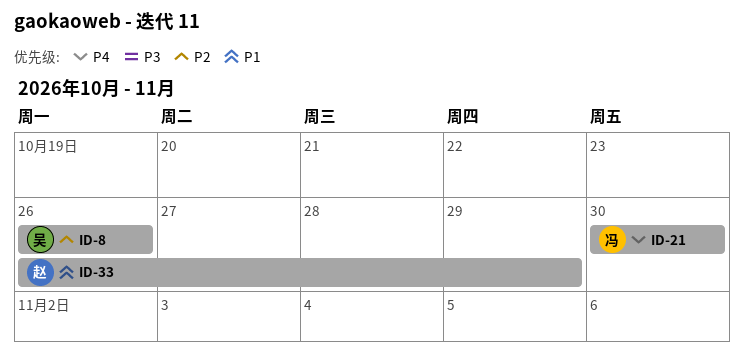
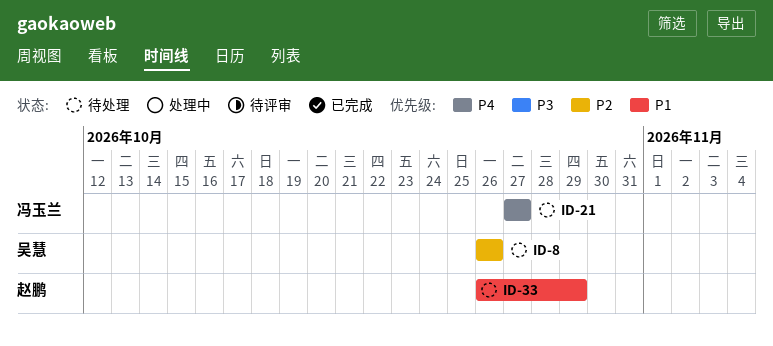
ID-21, start: Oct 30 -> Oct 27
ID-21, due: Oct 30 -> Oct 27

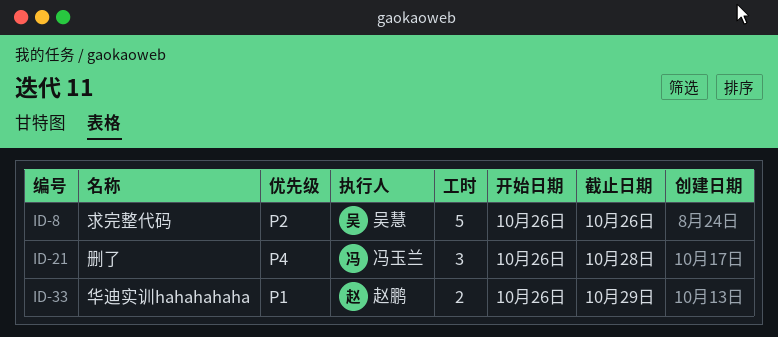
ID-21, start: Oct 27 -> Oct 26
ID-21, due: Oct 27 -> Oct 28

